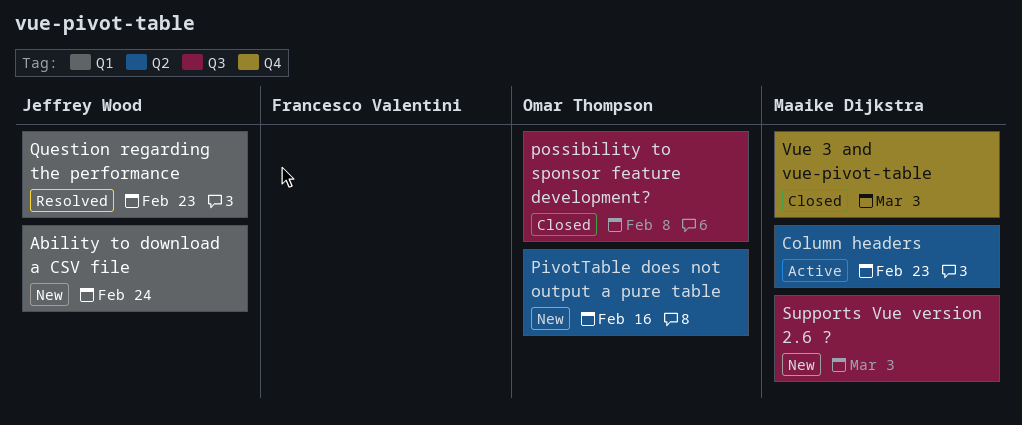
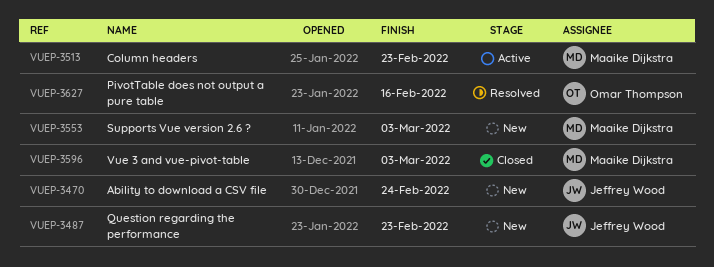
PivotTable does not output a pure table, status: New -> Resolved
possibility to sponsor feature development?: present -> none
Question regarding the performance, status: Resolved -> New

